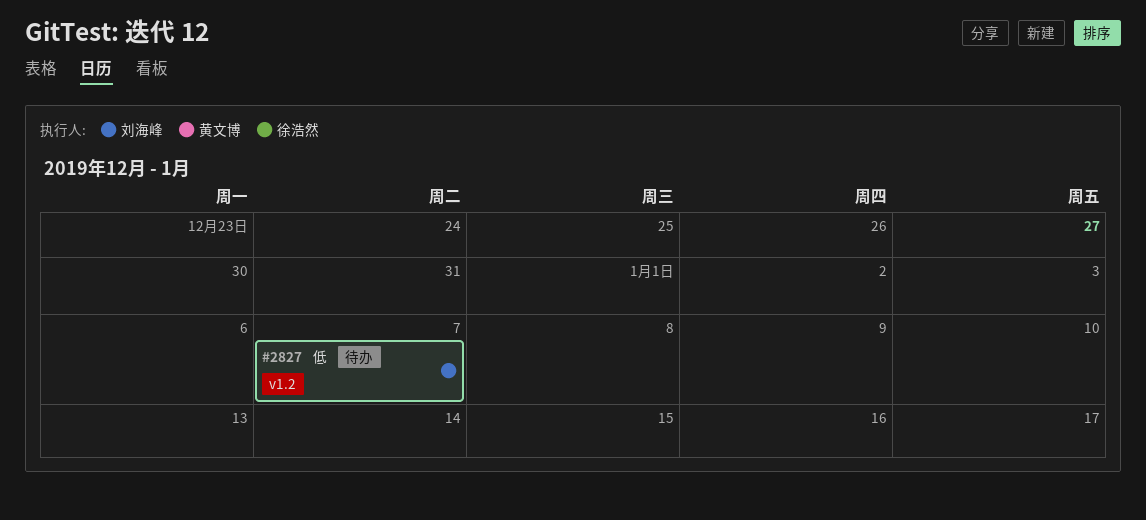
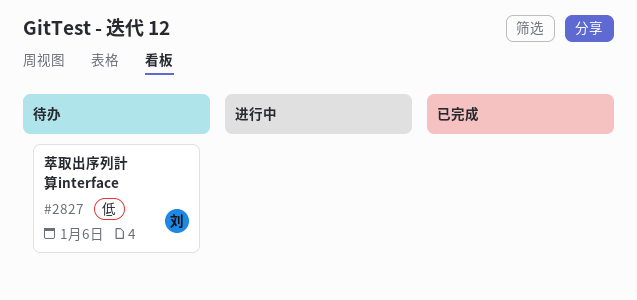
#2827, due: Jan 7 -> Jan 6

